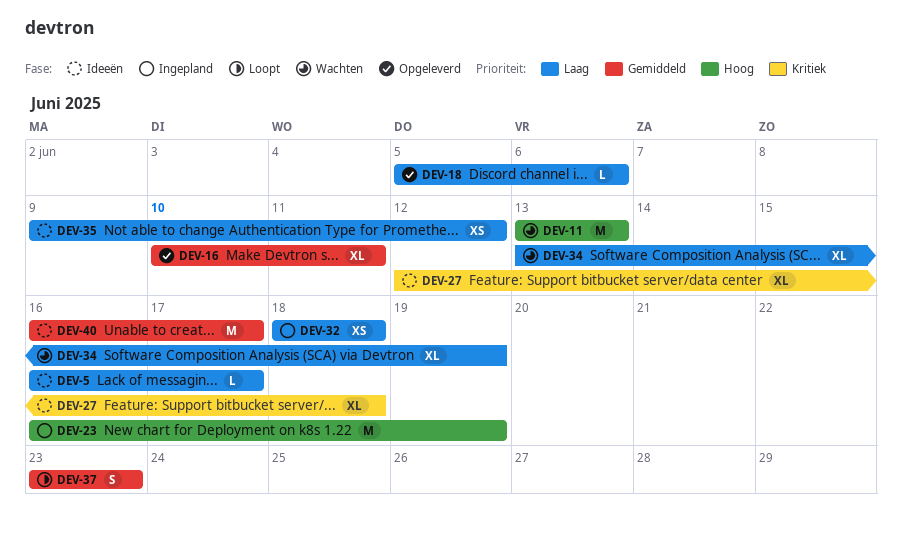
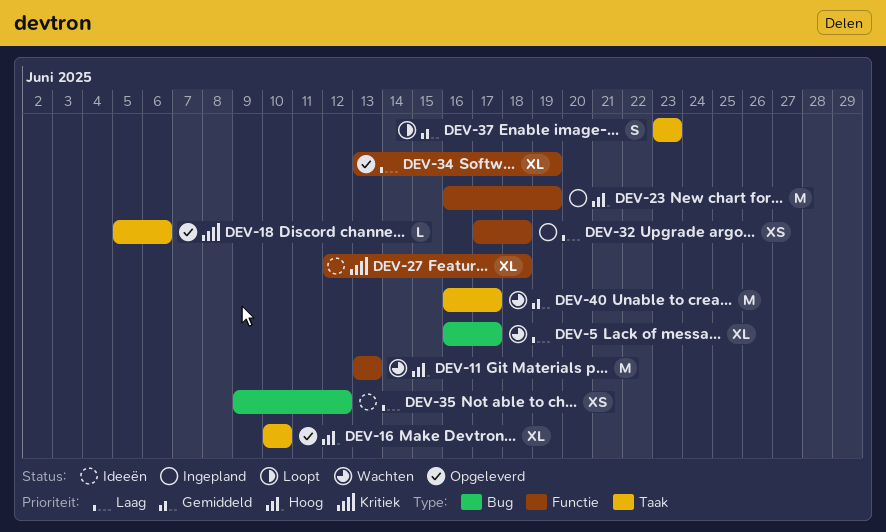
DEV-5, status: Ideeën -> Wachten
DEV-5, estimate: L -> XL
DEV-16, priority: Gemiddeld -> Hoog
DEV-16, due: Jun 11 -> Jun 10
DEV-18, priority: Laag -> Kritiek
DEV-32, start: Jun 18 -> Jun 17
DEV-34, status: Wachten -> Opgeleverd
DEV-40, status: Ideeën -> Wachten

